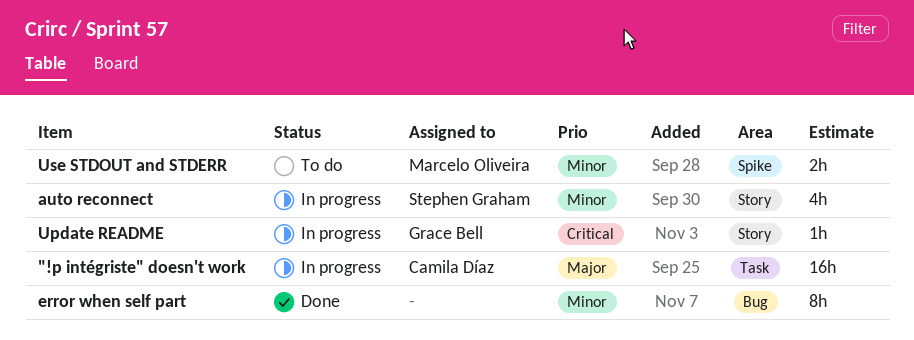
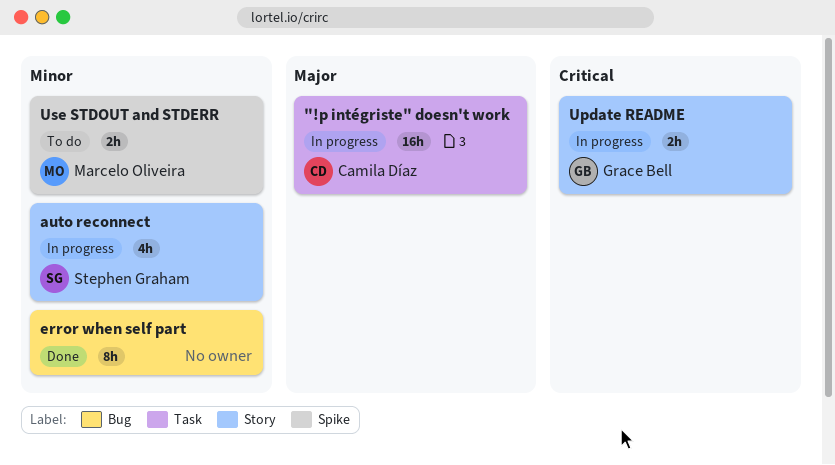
Update README, estimate: 1h -> 2h

